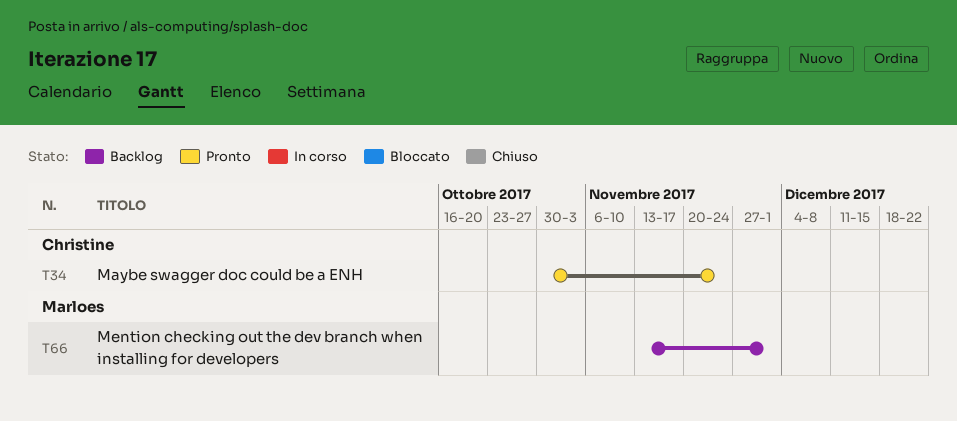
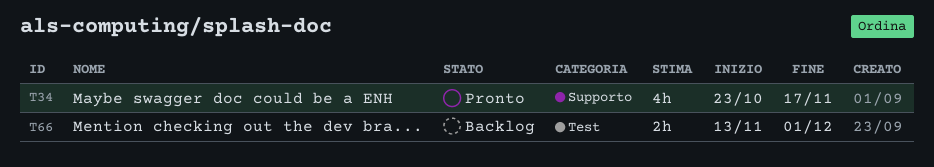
T34, start: Oct 30 -> Oct 23
T34, due: Nov 24 -> Nov 17

